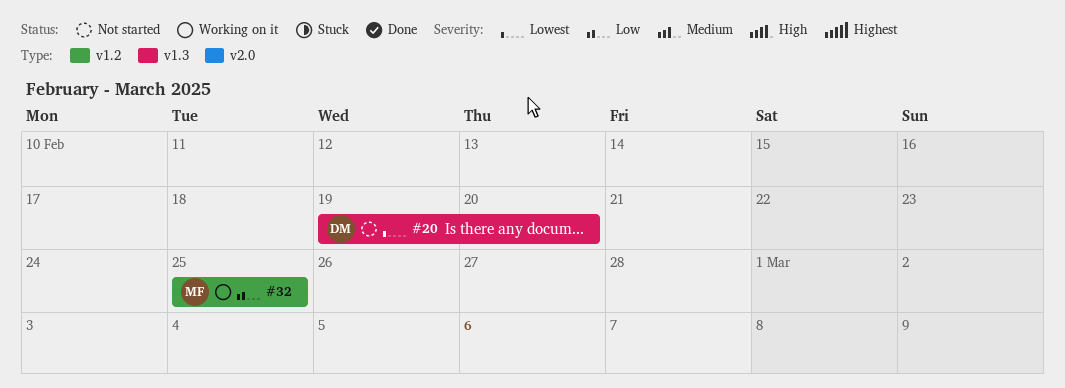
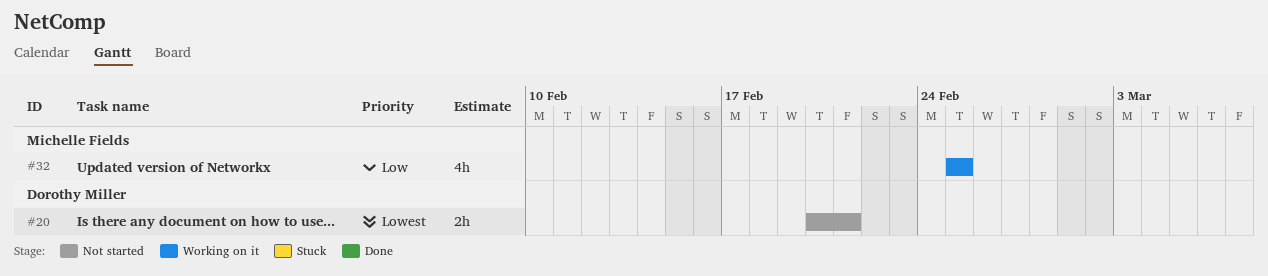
#20, start: Feb 19 -> Feb 20
#20, due: Feb 20 -> Feb 21

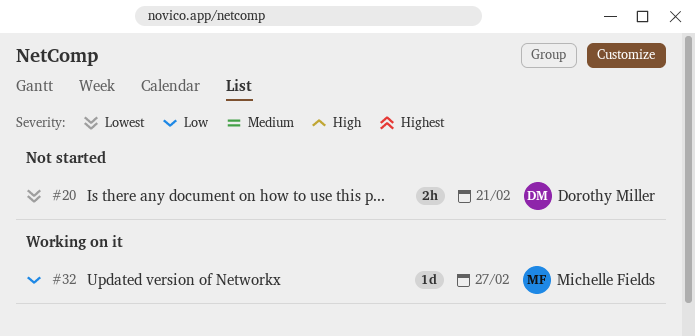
#32, estimate: 4h -> 1d
#32, due: Feb 25 -> Feb 27

